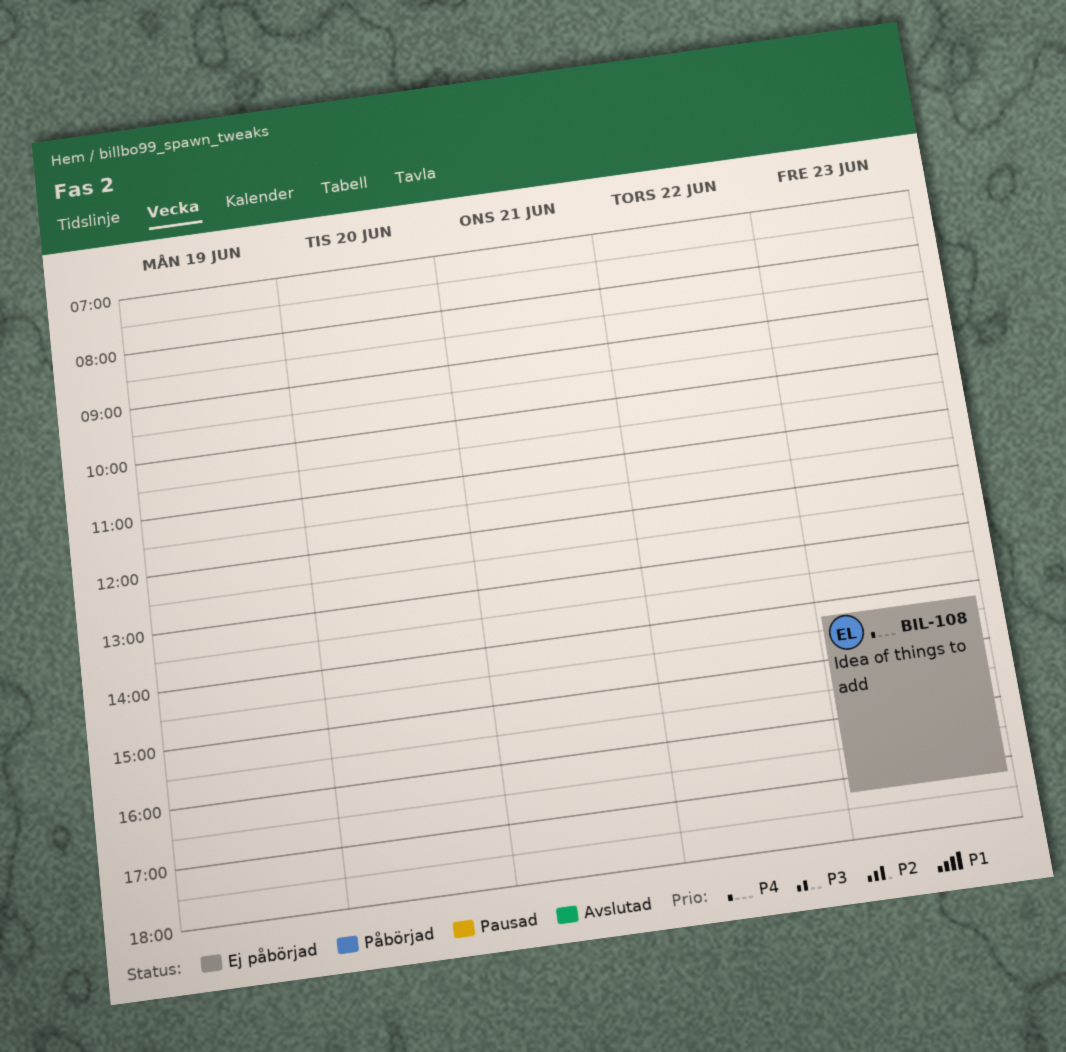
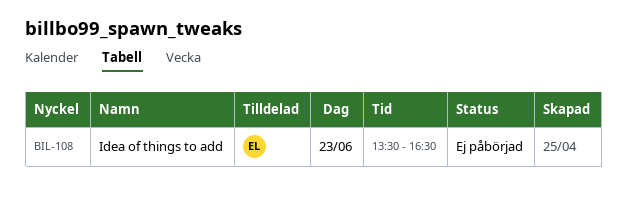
BIL-108, begins: 14:15 -> 13:30
BIL-108, ends: 17:15 -> 16:30

